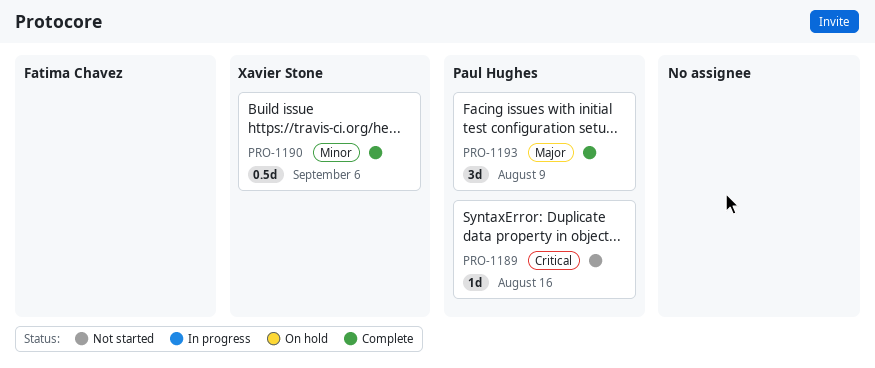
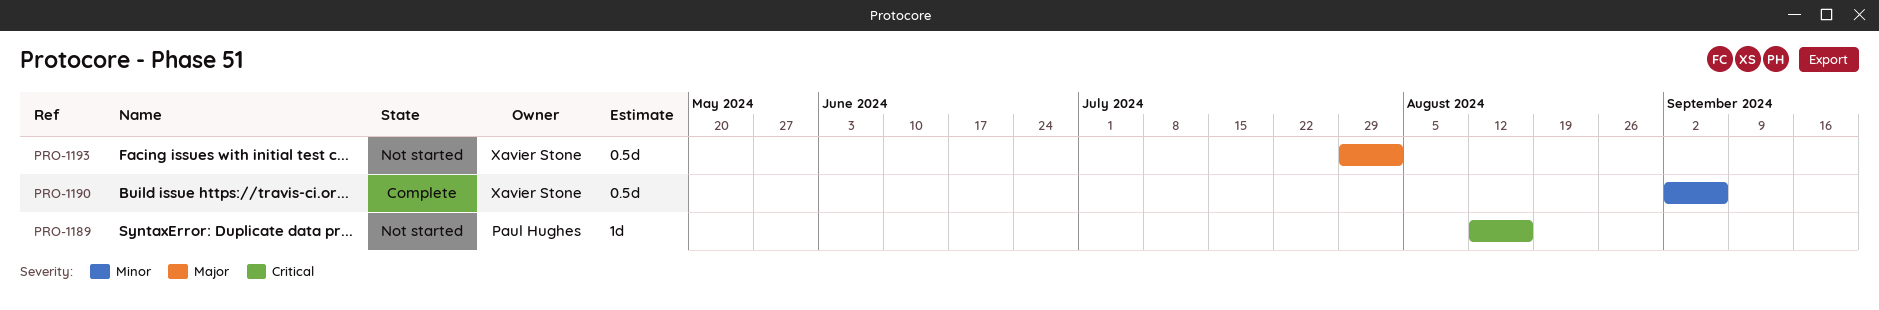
PRO-1193, status: Complete -> Not started
PRO-1193, owner: Paul Hughes -> Xavier Stone
PRO-1193, estimate: 3d -> 0.5d
PRO-1193, due: Aug 9 -> Aug 2

